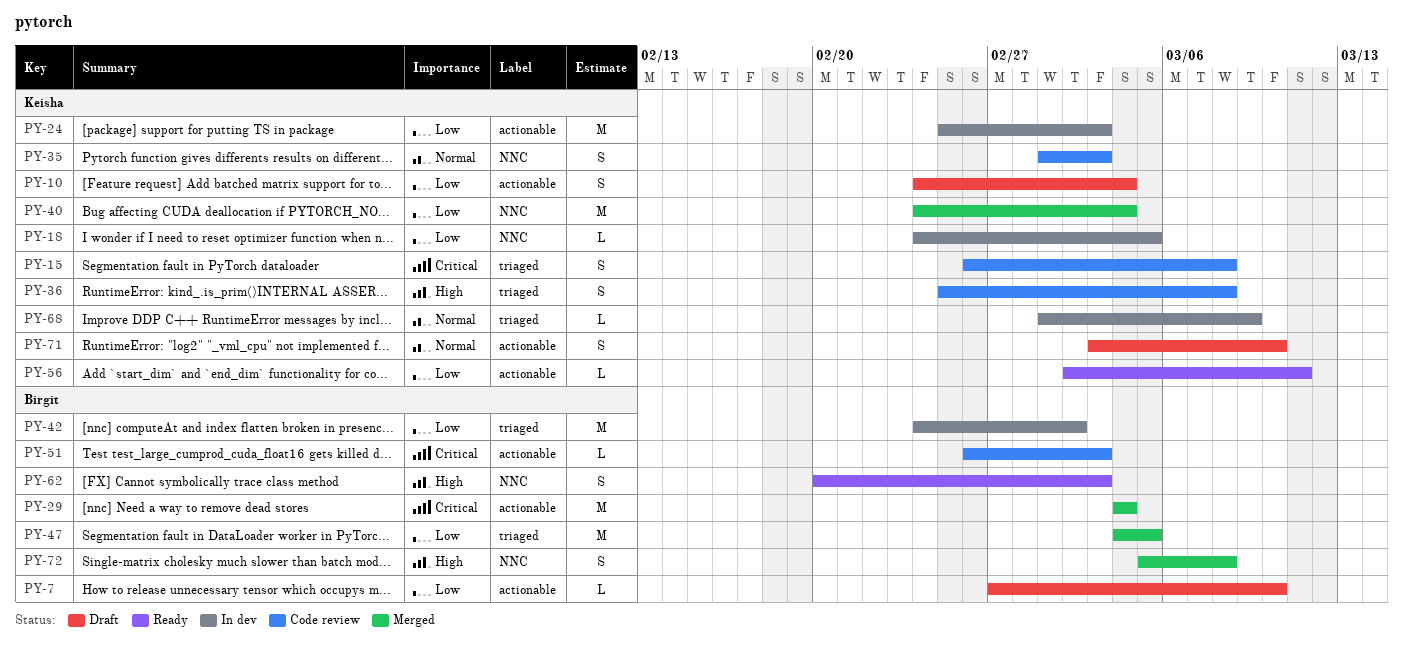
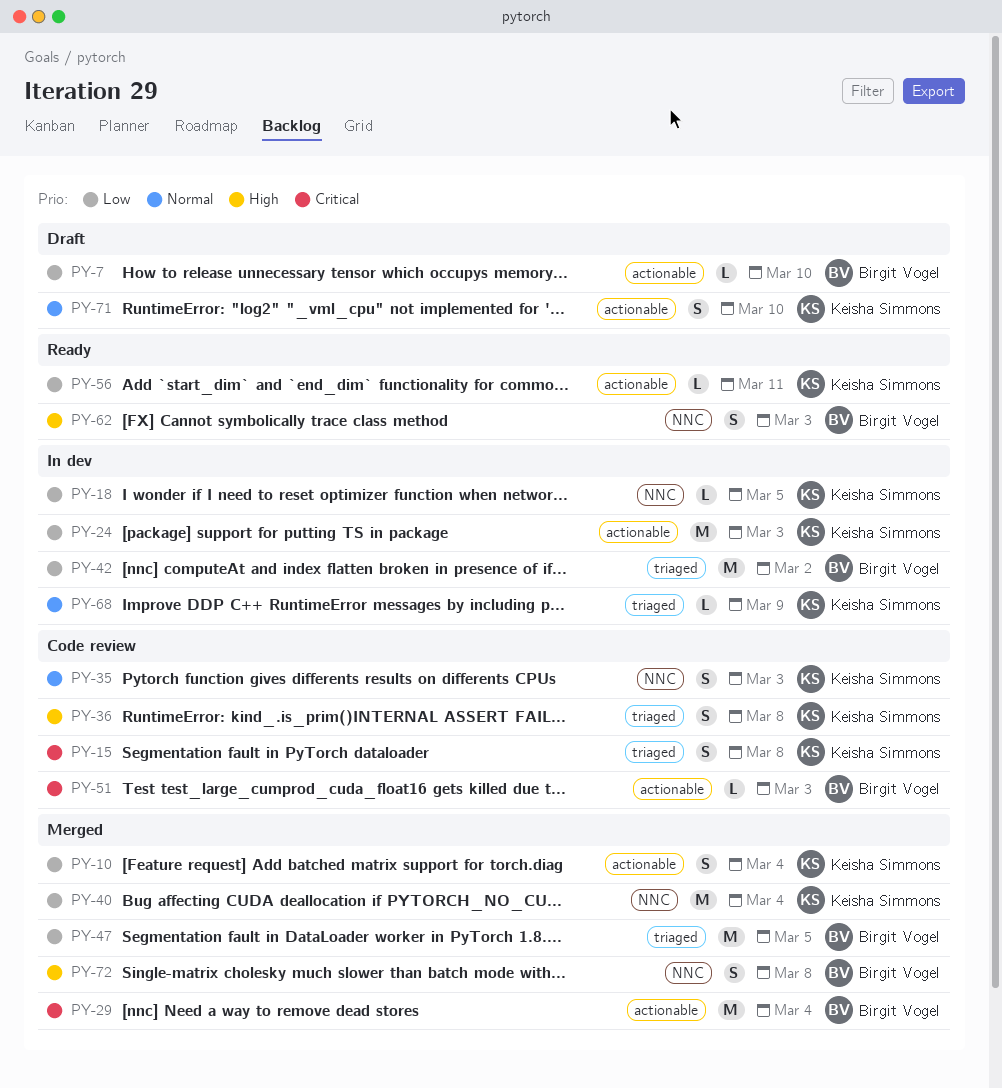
PY-10, status: Draft -> Merged

